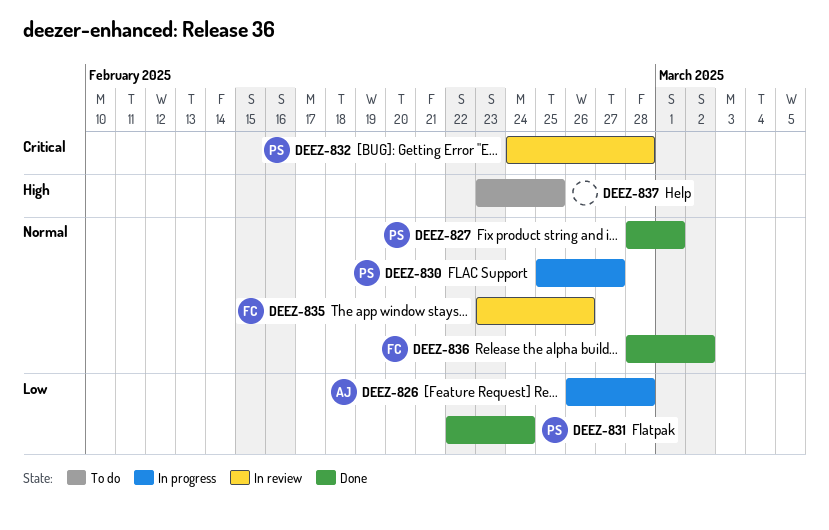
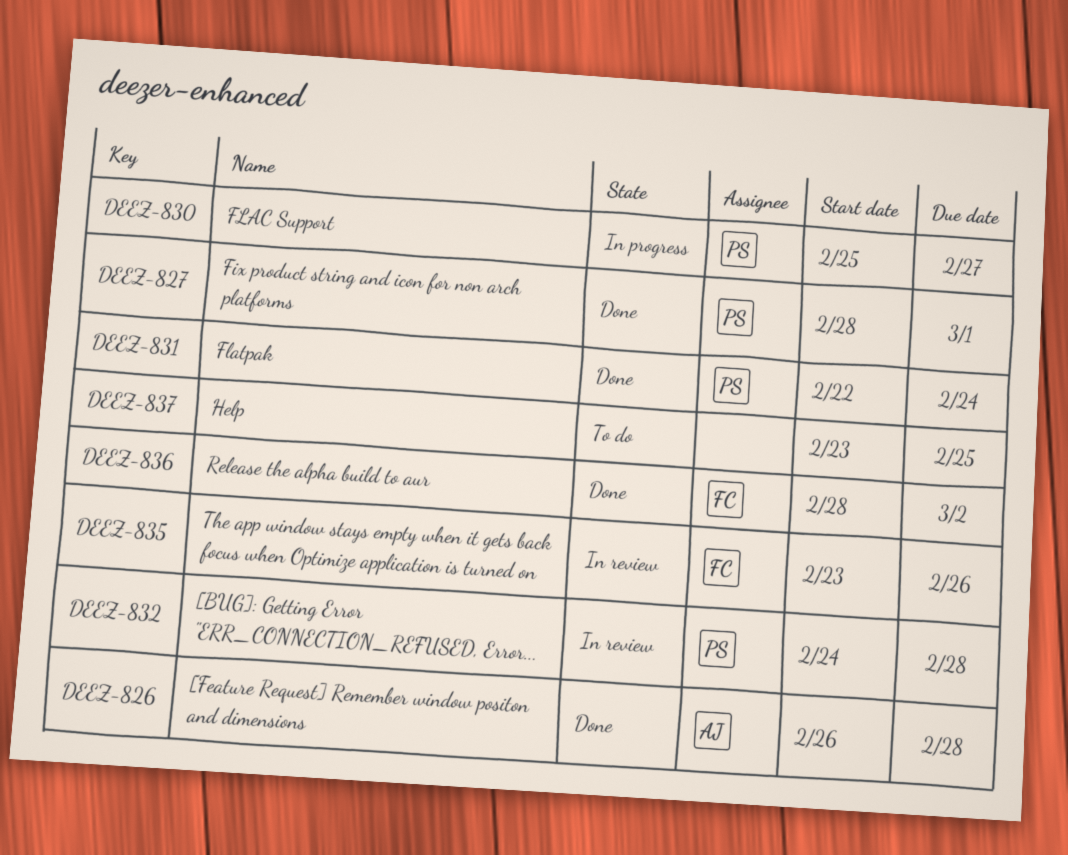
DEEZ-826, status: In progress -> Done

